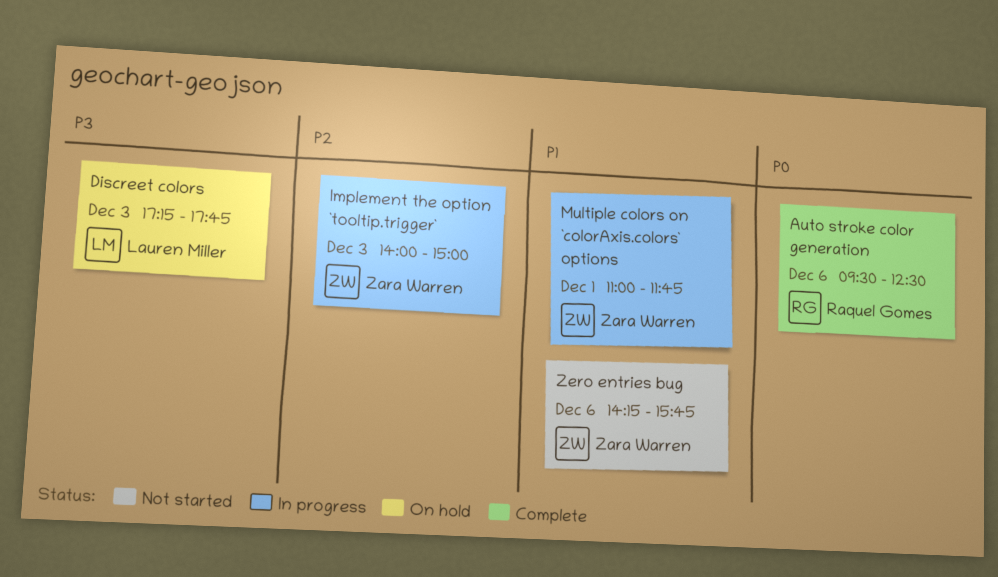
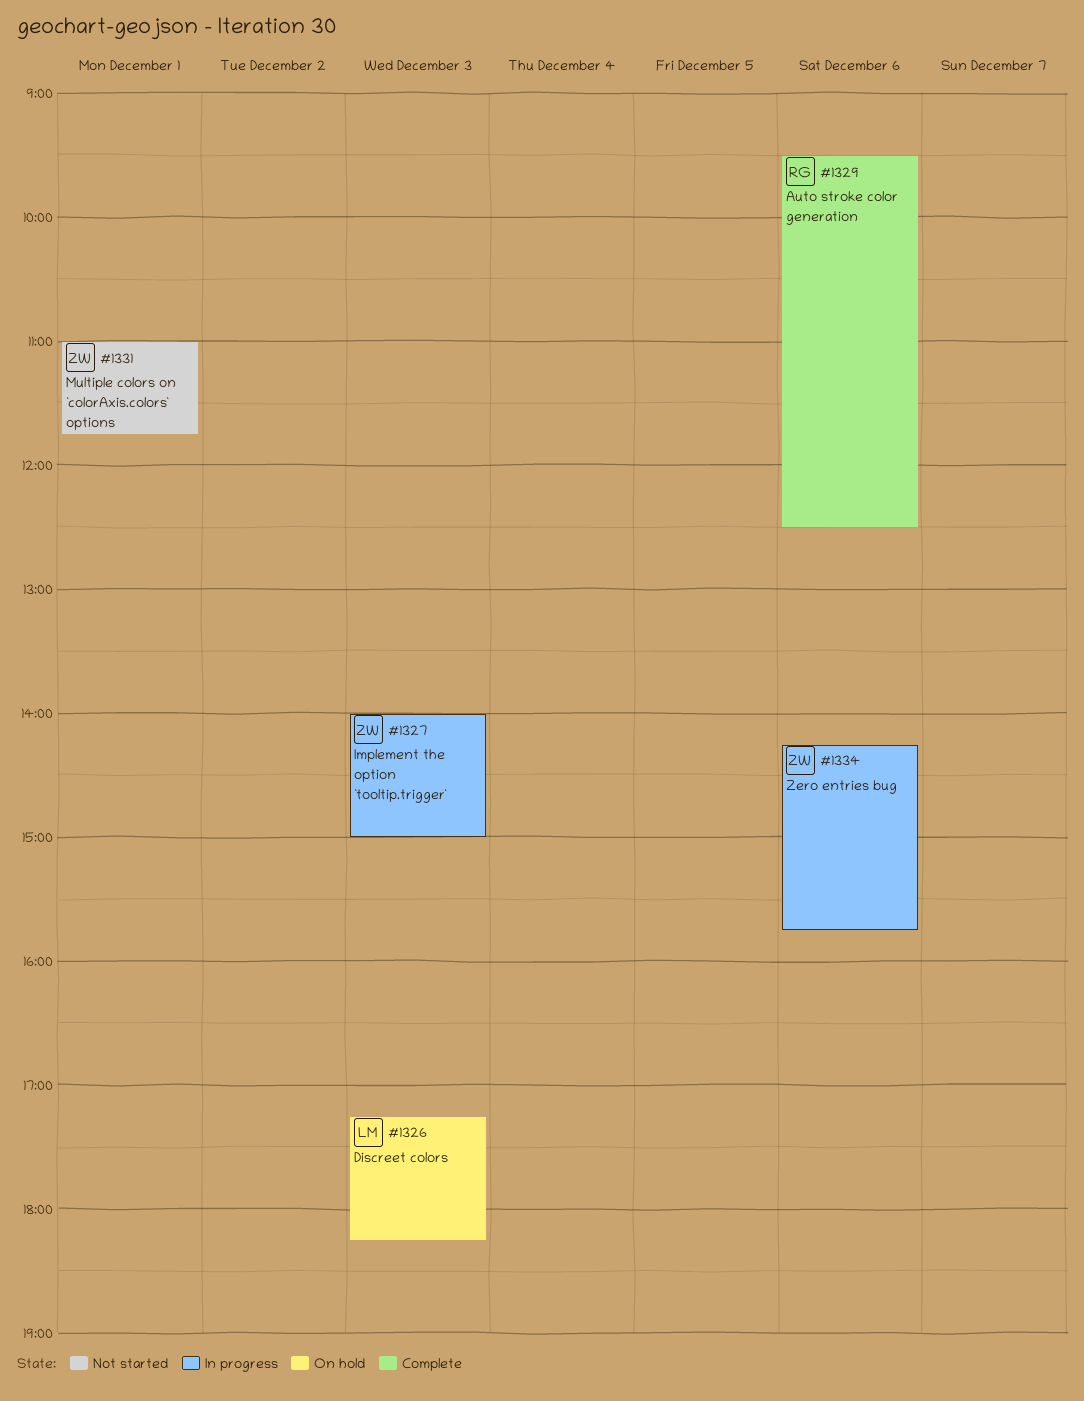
Discreet colors, ends: 17:45 -> 18:15
Multiple colors on `colorAxis.colors` options, status: In progress -> Not started
Zero entries bug, status: Not started -> In progress

